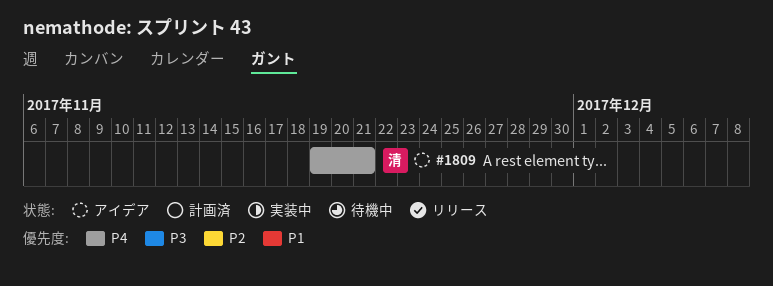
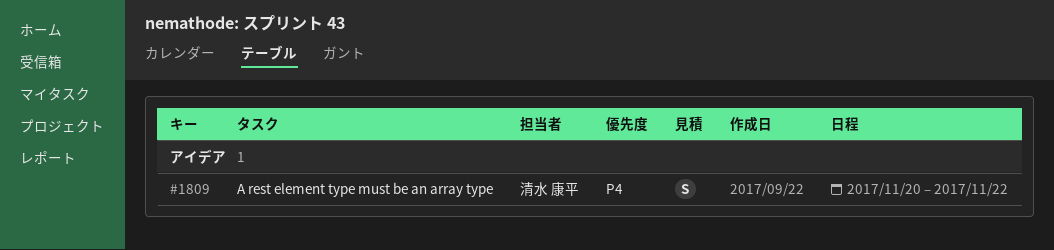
#1809, start: Nov 19 -> Nov 20
#1809, due: Nov 21 -> Nov 22

